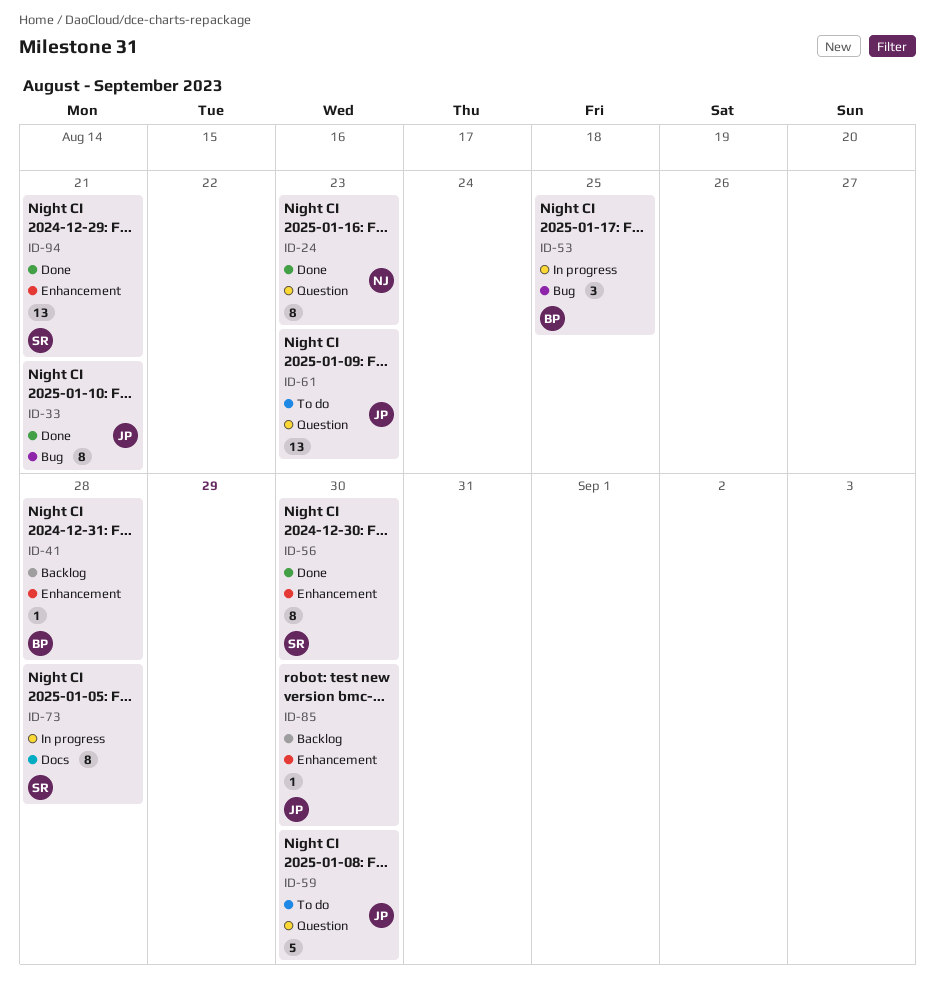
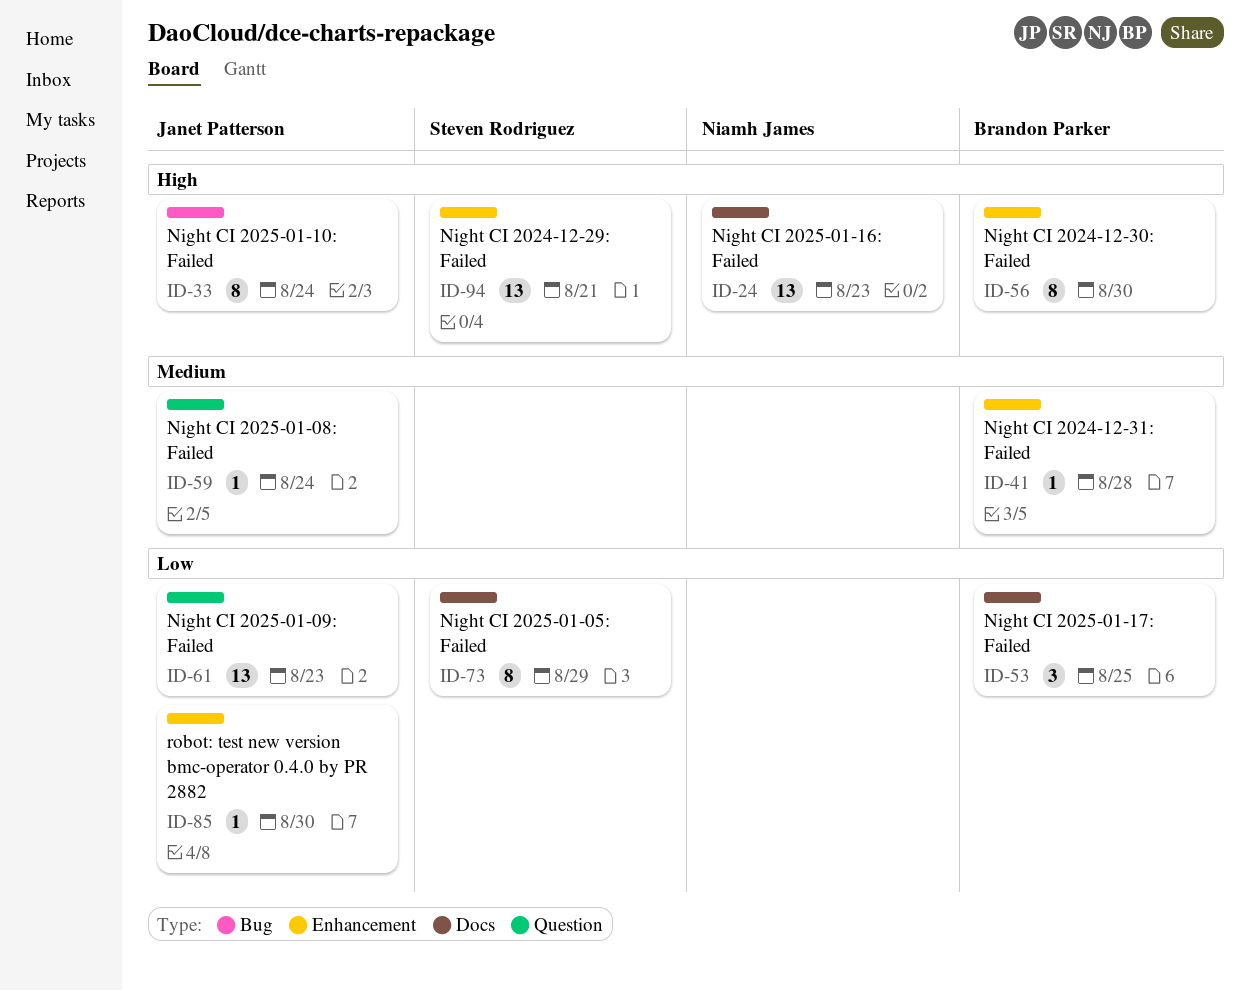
ID-24, label: Question -> Docs
ID-24, estimate: 8 -> 13
ID-33, due: Aug 21 -> Aug 24
ID-53, label: Bug -> Docs
ID-56, owner: Steven Rodriguez -> Brandon Parker
ID-59, estimate: 5 -> 1
ID-59, due: Aug 30 -> Aug 24
ID-73, due: Aug 28 -> Aug 29

